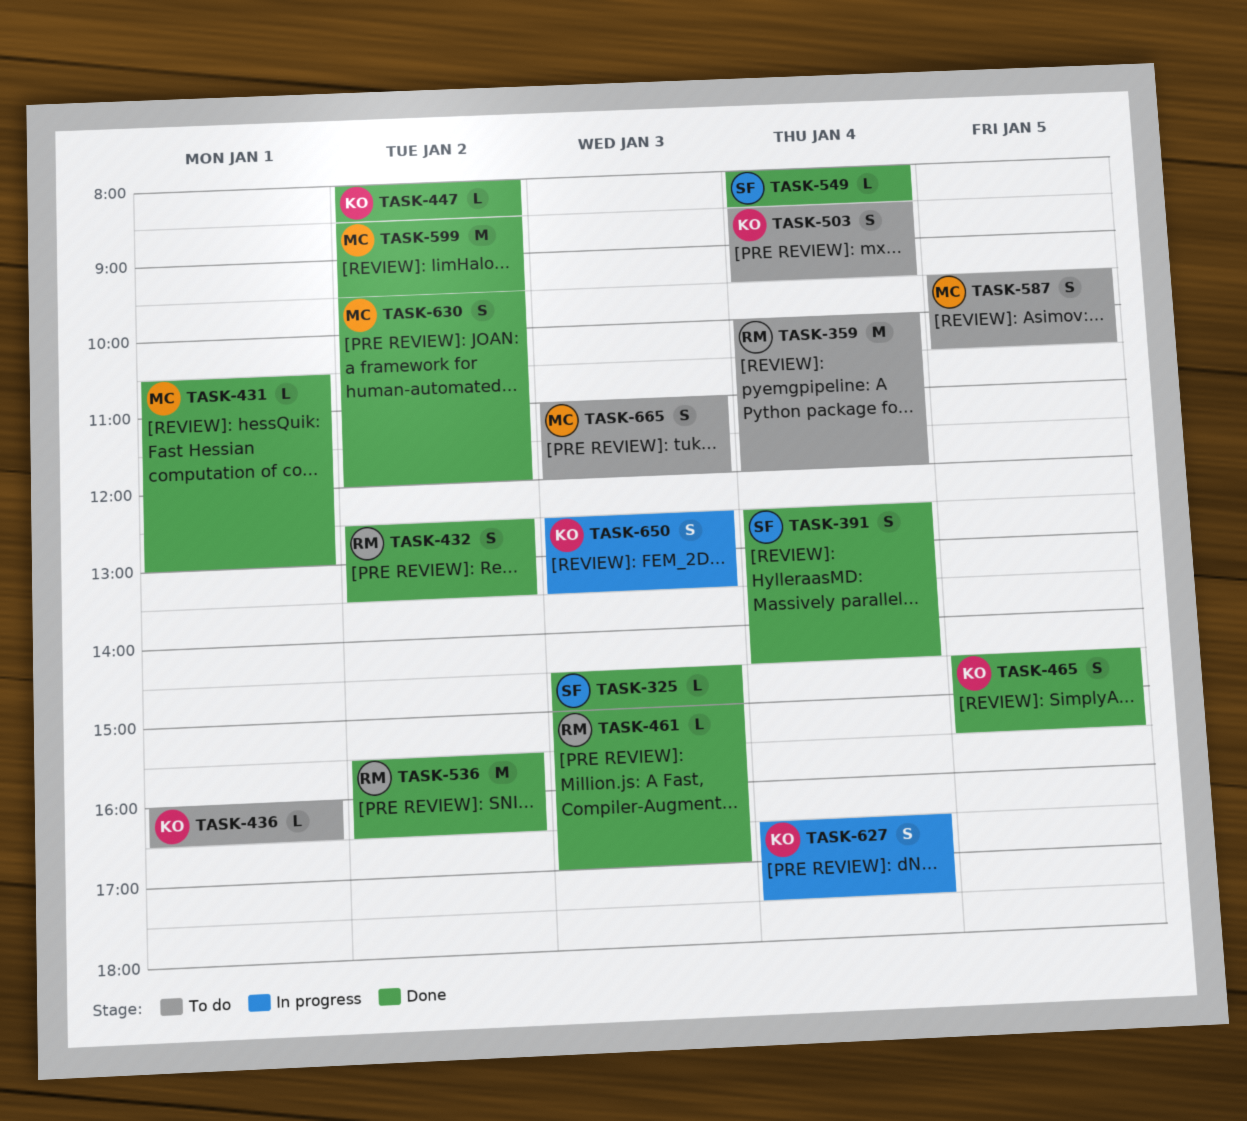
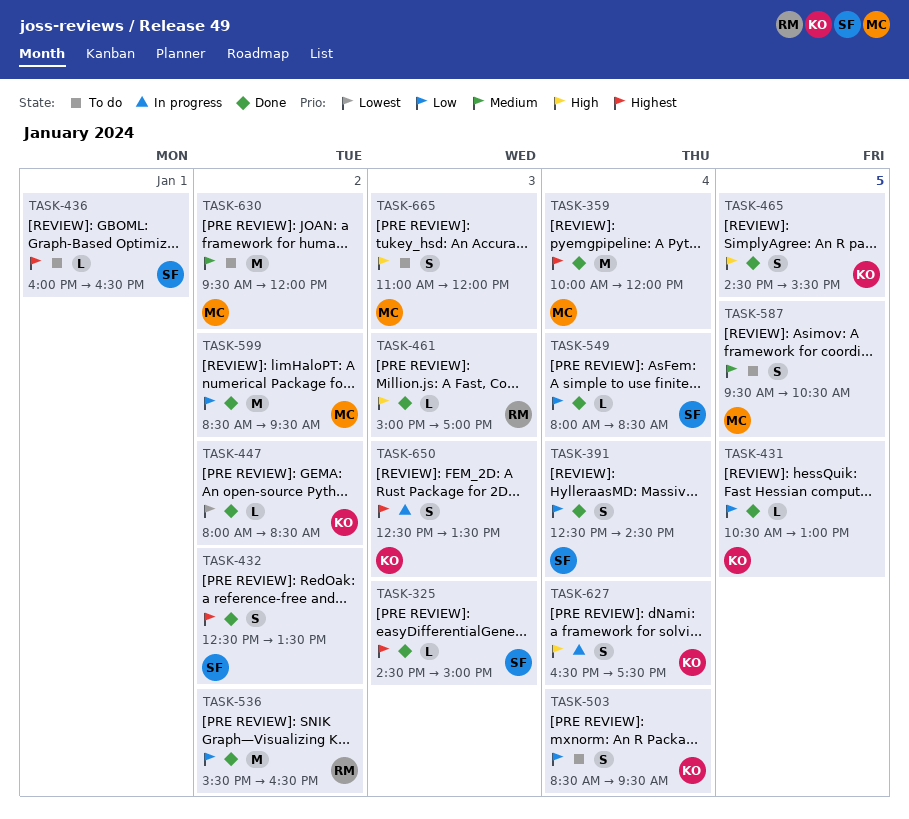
TASK-359, status: To do -> Done
TASK-359, owner: RM -> MC
TASK-431, owner: MC -> KO
TASK-431, day: Jan 1 -> Jan 5
TASK-432, owner: RM -> SF
TASK-436, owner: KO -> SF
TASK-630, status: Done -> To do
TASK-630, estimate: S -> M

